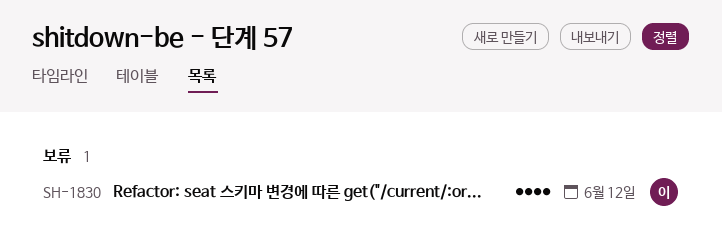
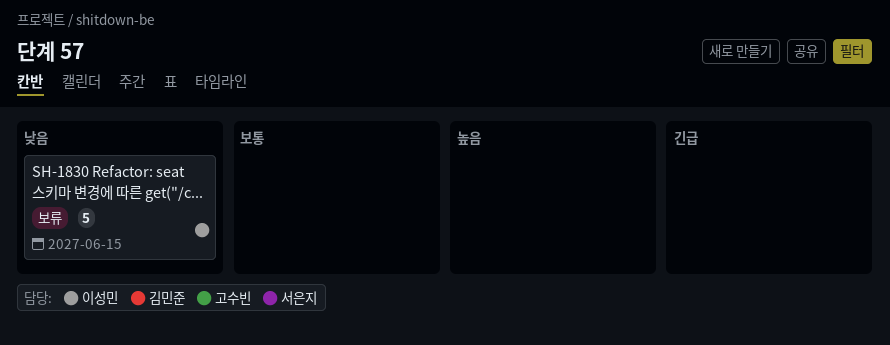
SH-1830, estimate: 4 -> 5
SH-1830, due: Jun 12 -> Jun 15

